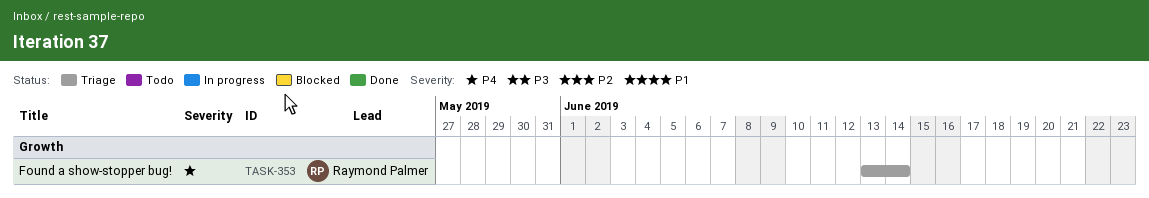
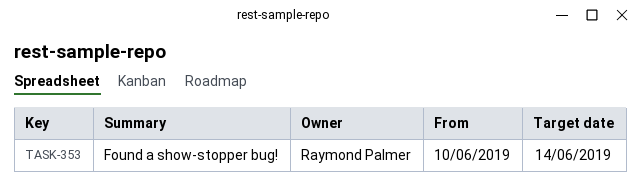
TASK-353, start: Jun 13 -> Jun 10

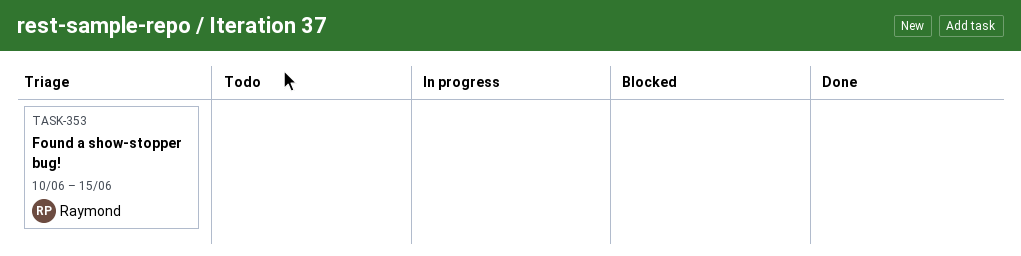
TASK-353, due: Jun 14 -> Jun 15

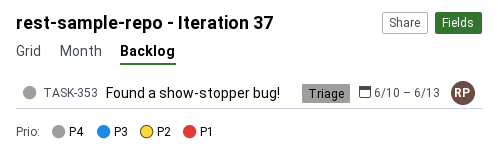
TASK-353, due: Jun 15 -> Jun 13

